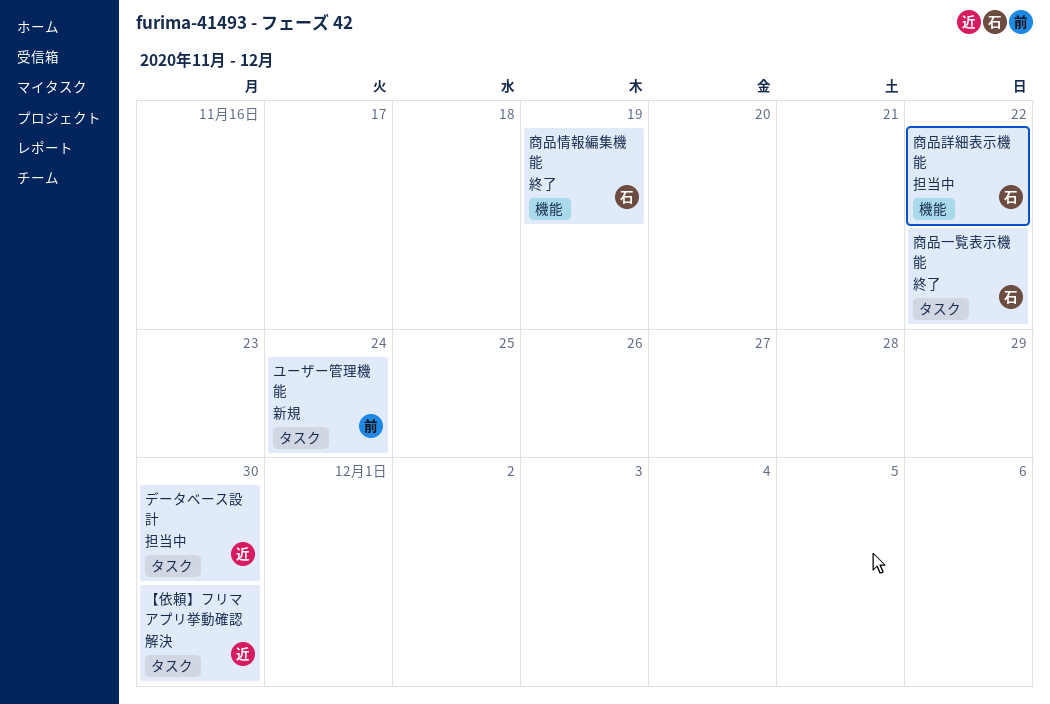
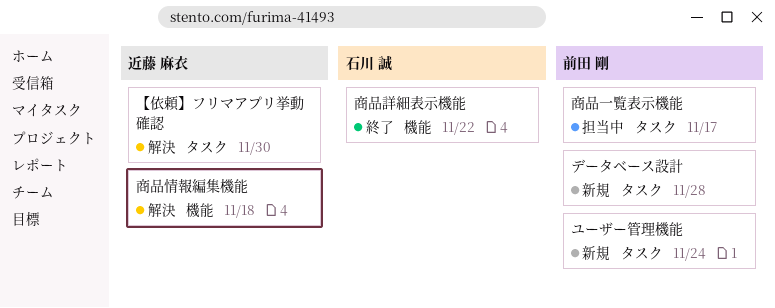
データベース設計, status: 担当中 -> 新規
データベース設計, owner: 近藤 麻衣 -> 前田 剛
データベース設計, due: Nov 30 -> Nov 28
商品一覧表示機能, status: 終了 -> 担当中
商品一覧表示機能, owner: 石川 誠 -> 前田 剛
商品一覧表示機能, due: Nov 22 -> Nov 17
商品情報編集機能, status: 終了 -> 解決
商品情報編集機能, owner: 石川 誠 -> 近藤 麻衣
商品情報編集機能, due: Nov 19 -> Nov 18
商品詳細表示機能, status: 担当中 -> 終了

